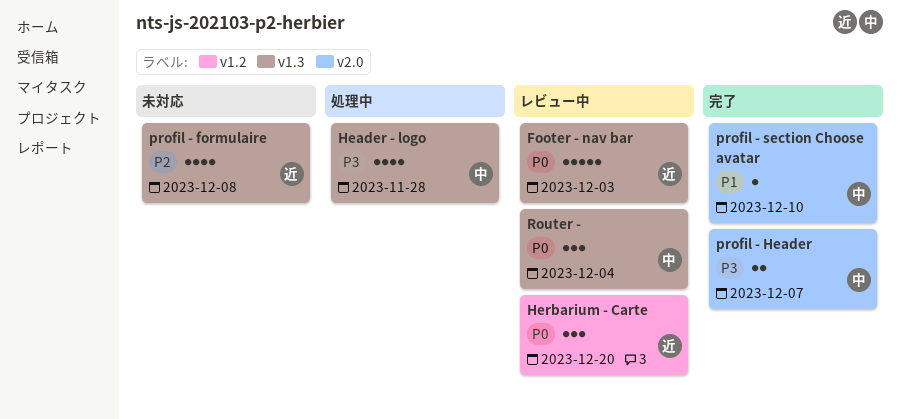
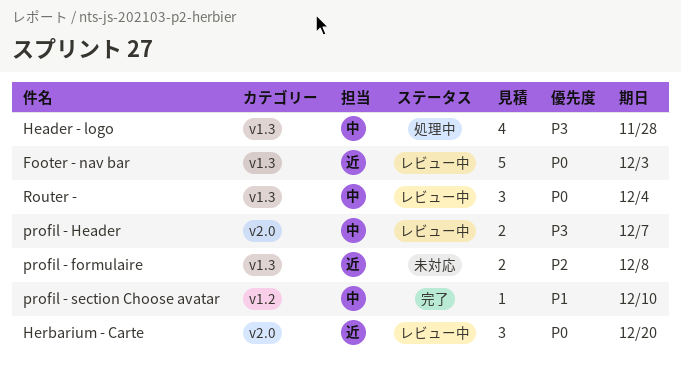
Herbarium - Carte, label: v1.2 -> v2.0
profil - formulaire, estimate: 4 -> 2
profil - Header, status: 完了 -> レビュー中
profil - section Choose avatar, label: v2.0 -> v1.2

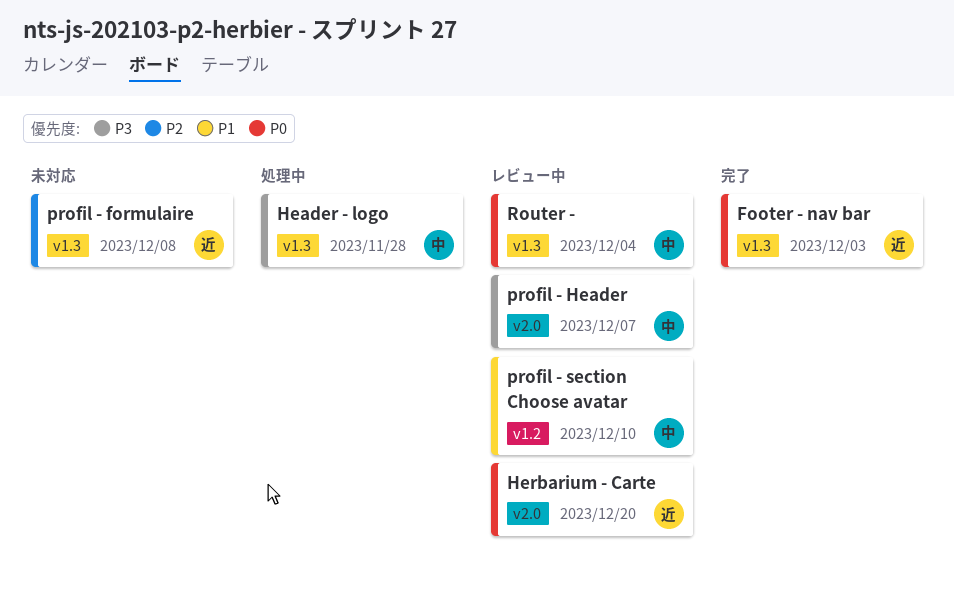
Footer - nav bar, status: レビュー中 -> 完了
profil - section Choose avatar, status: 完了 -> レビュー中

